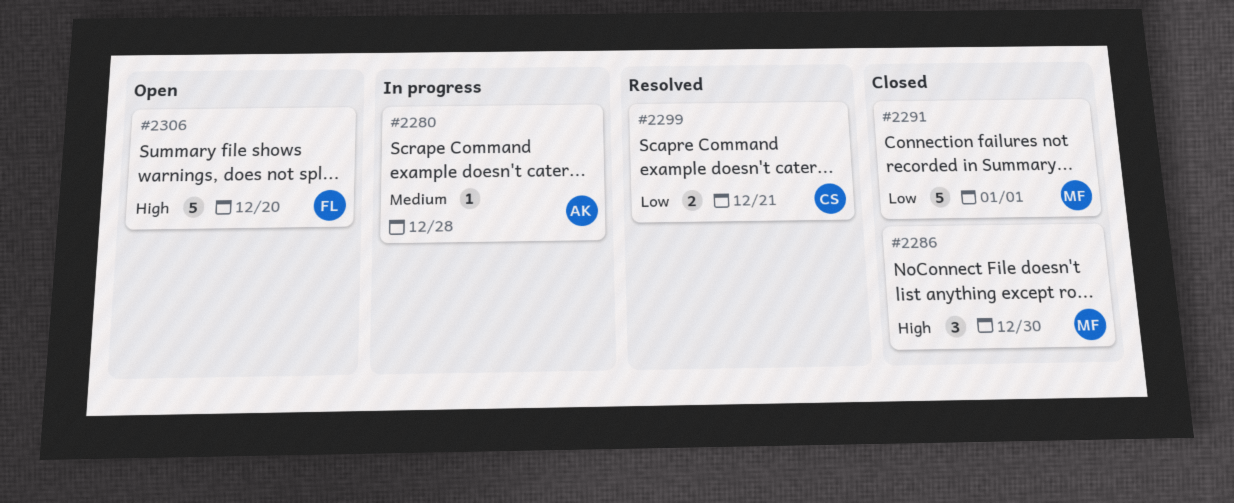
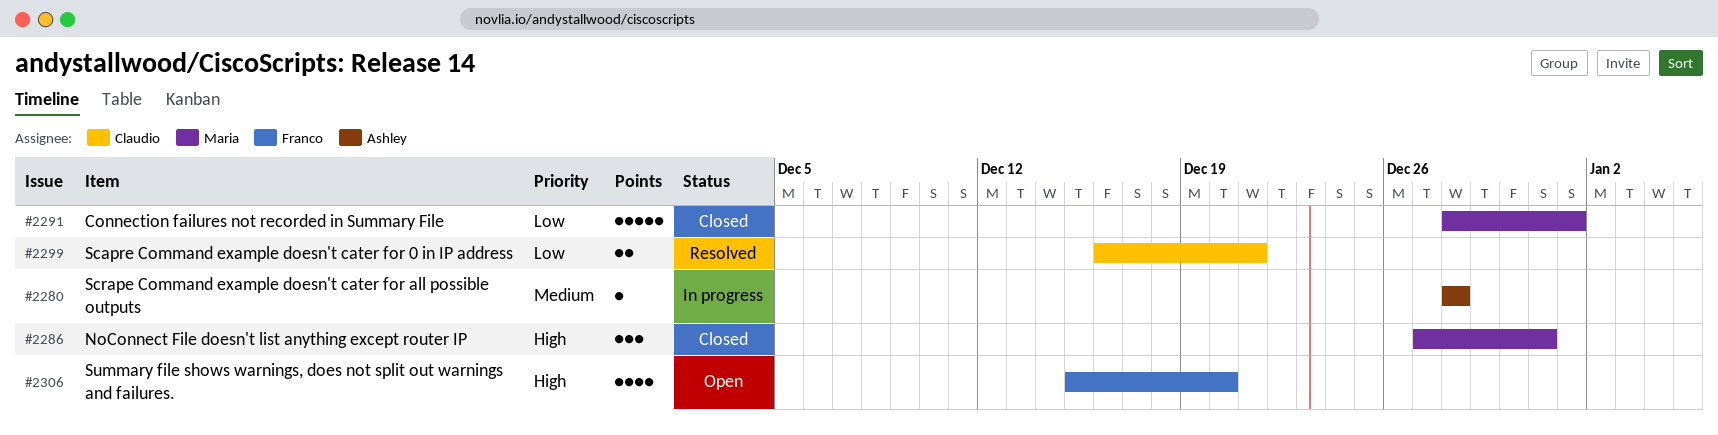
#2286, due: Dec 30 -> Dec 31
#2306, estimate: 5 -> 4

